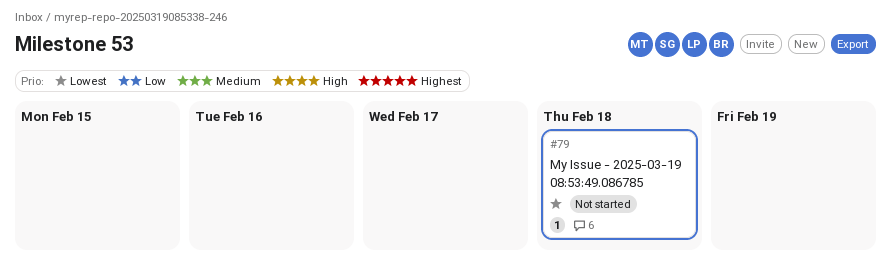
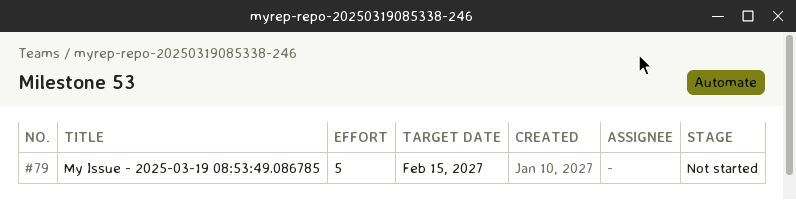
#79, estimate: 1 -> 5
#79, due: Feb 18 -> Feb 15

